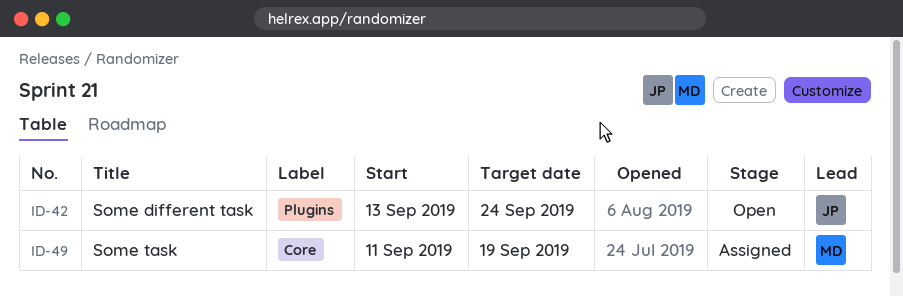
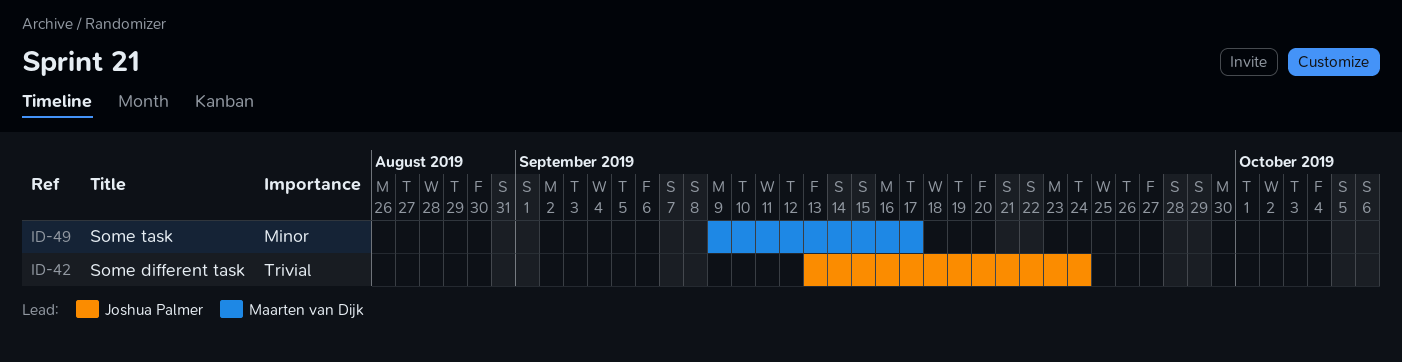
ID-49, start: Sep 11 -> Sep 9
ID-49, due: Sep 19 -> Sep 17

